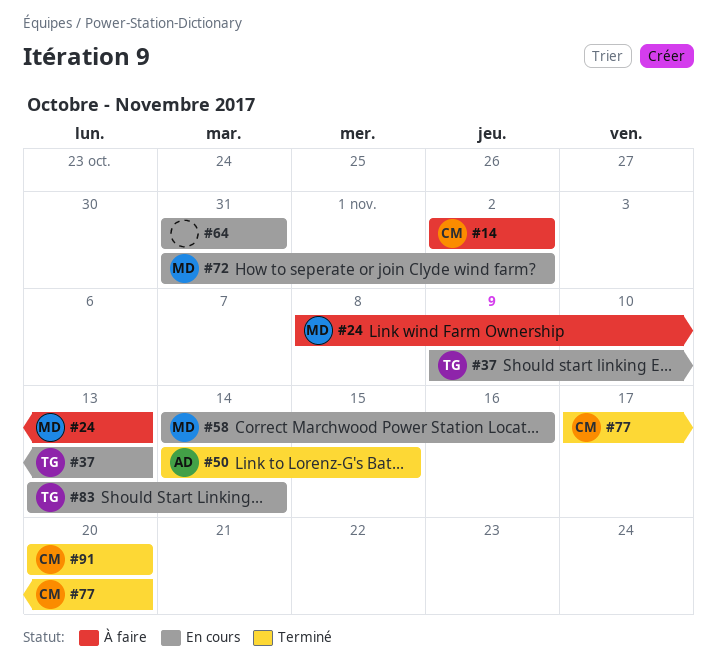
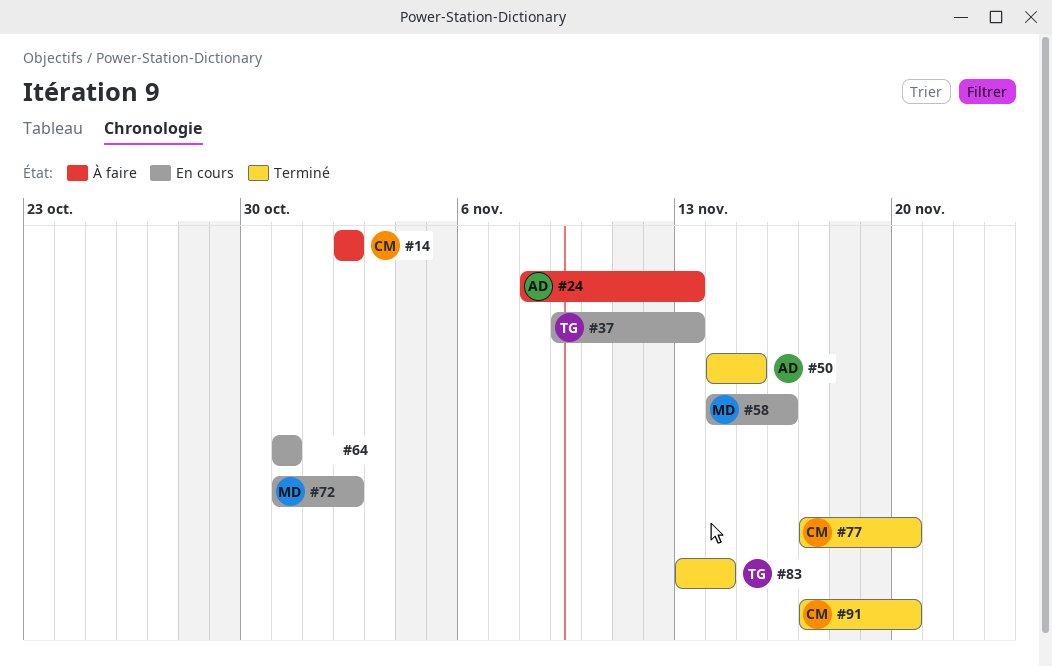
#24, owner: MD -> AD
#83, status: En cours -> Terminé
#91, start: Nov 20 -> Nov 17

